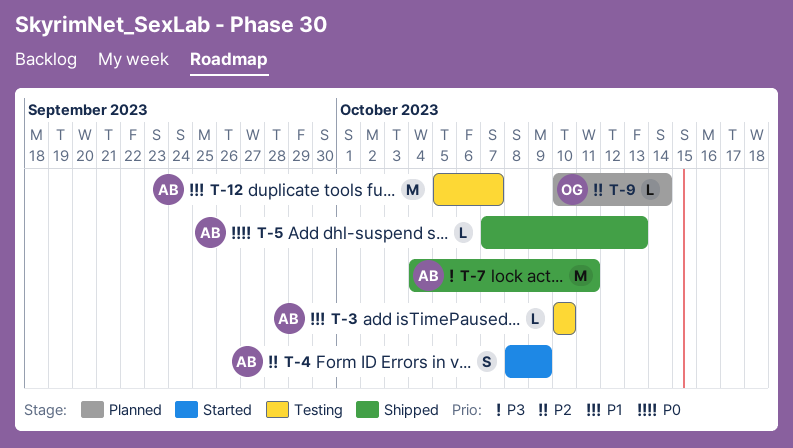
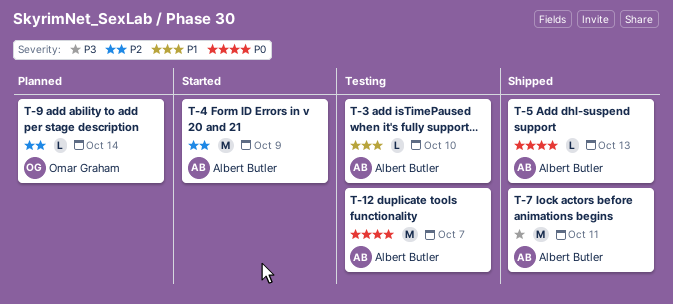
T-4, estimate: S -> M
T-12, priority: P1 -> P0

